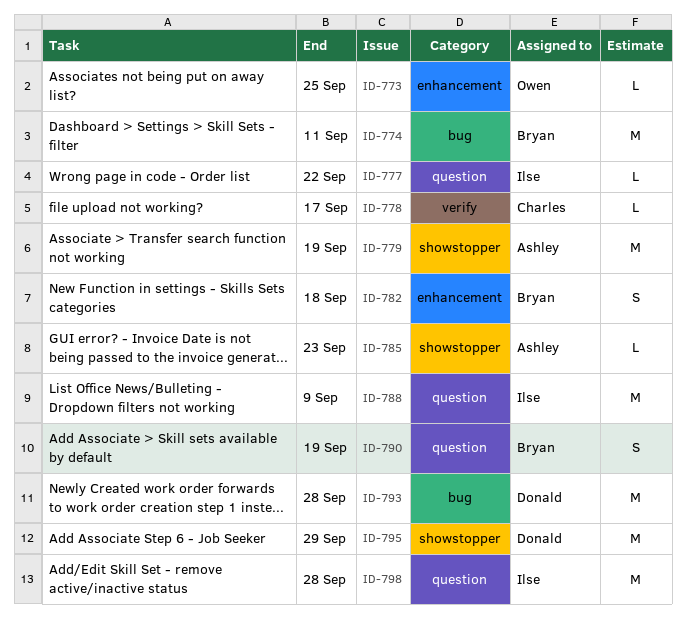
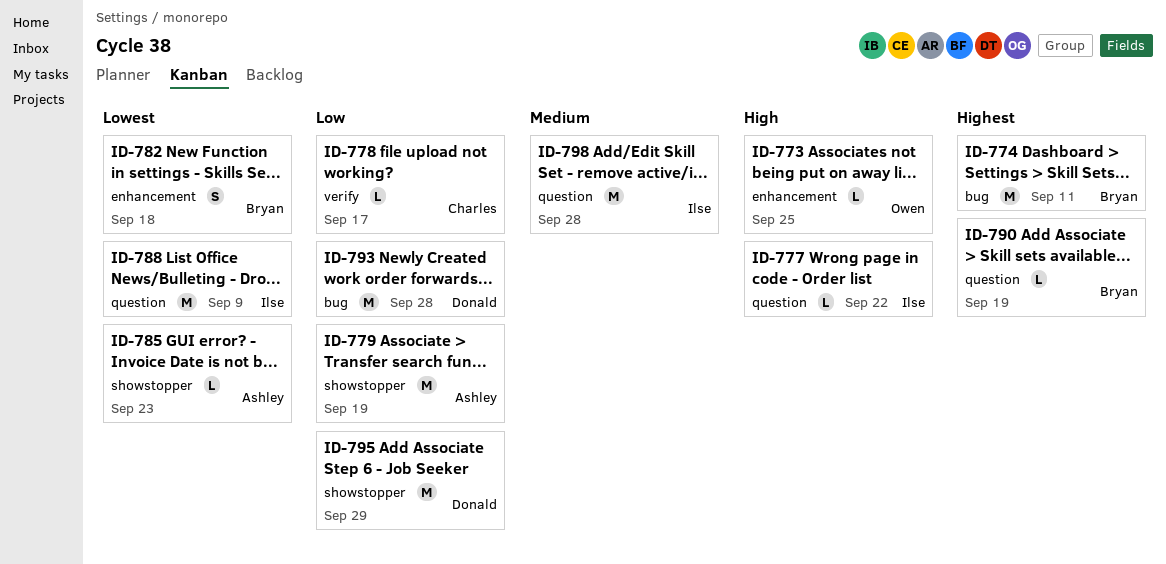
ID-790, estimate: S -> L

